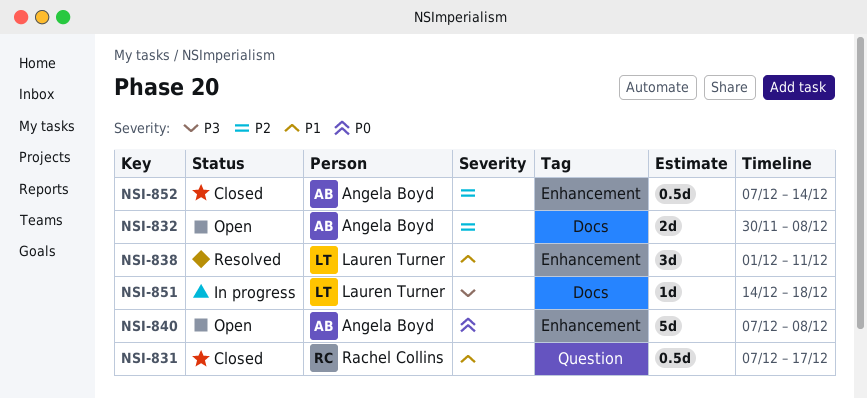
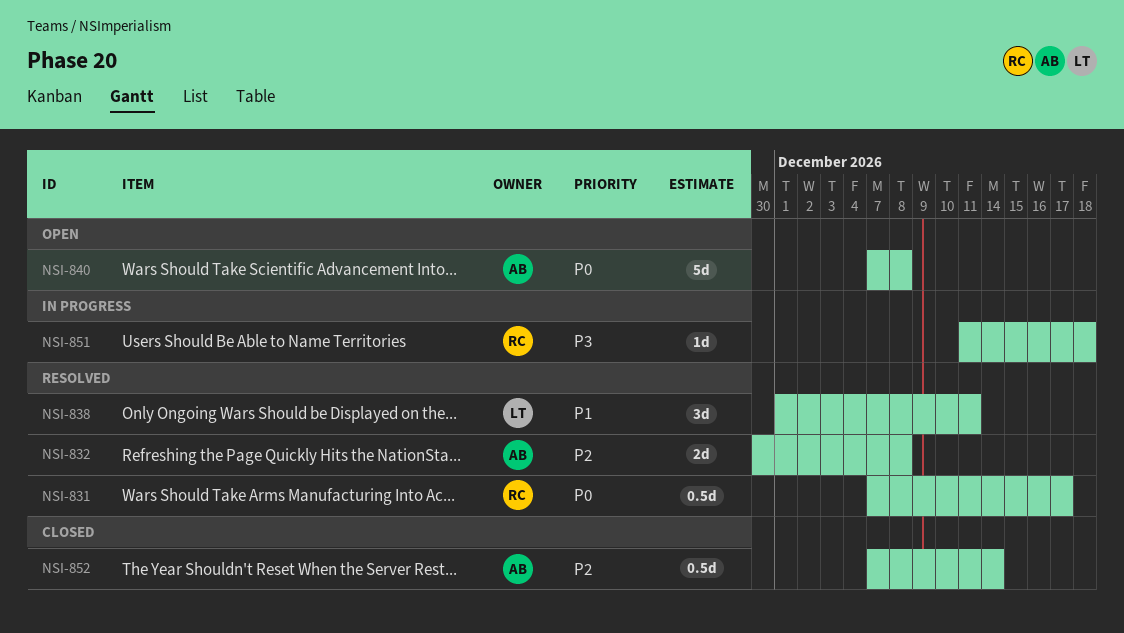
NSI-831, status: Closed -> Resolved
NSI-831, priority: P1 -> P0
NSI-832, status: Open -> Resolved
NSI-851, owner: Lauren Turner -> Rachel Collins
NSI-851, start: Dec 14 -> Dec 11

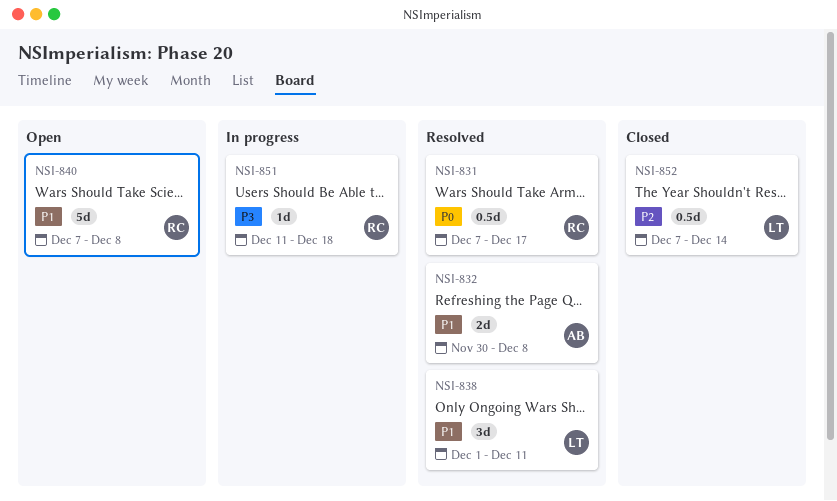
NSI-832, priority: P2 -> P1
NSI-840, owner: AB -> RC
NSI-840, priority: P0 -> P1
NSI-852, owner: AB -> LT

